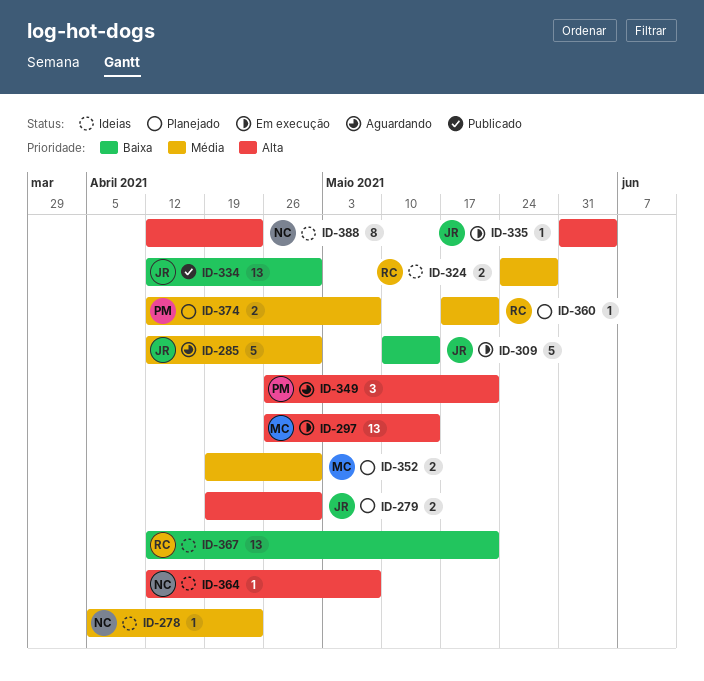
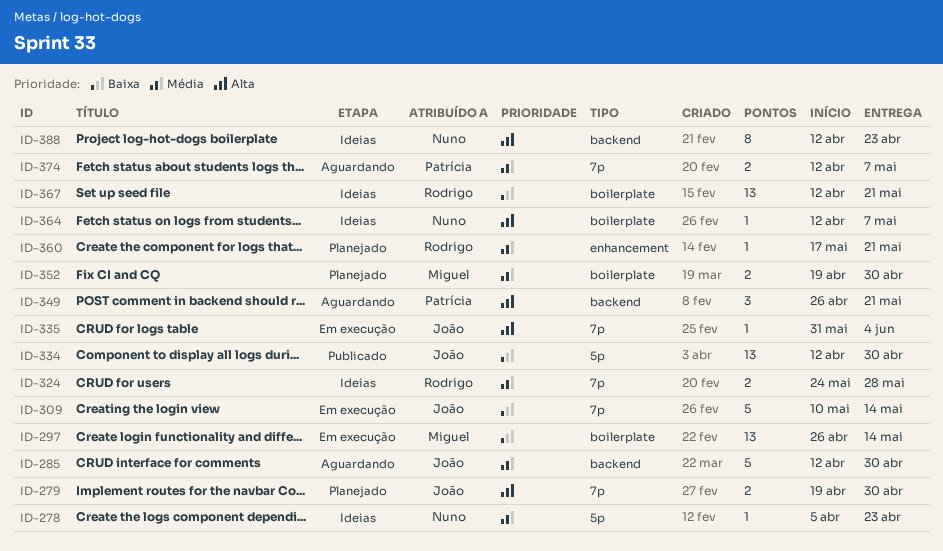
ID-297, priority: Alta -> Baixa
ID-374, status: Planejado -> Aguardando

